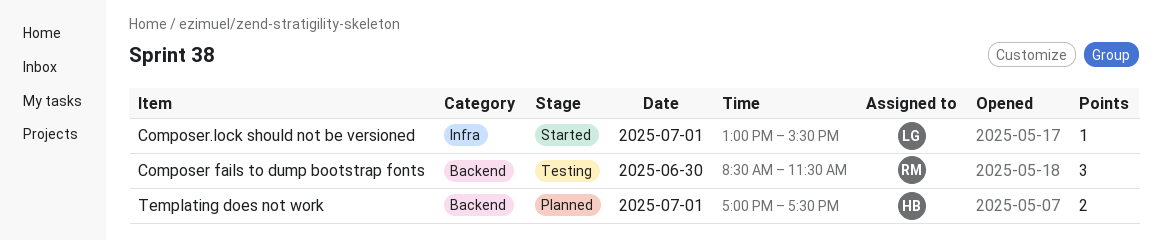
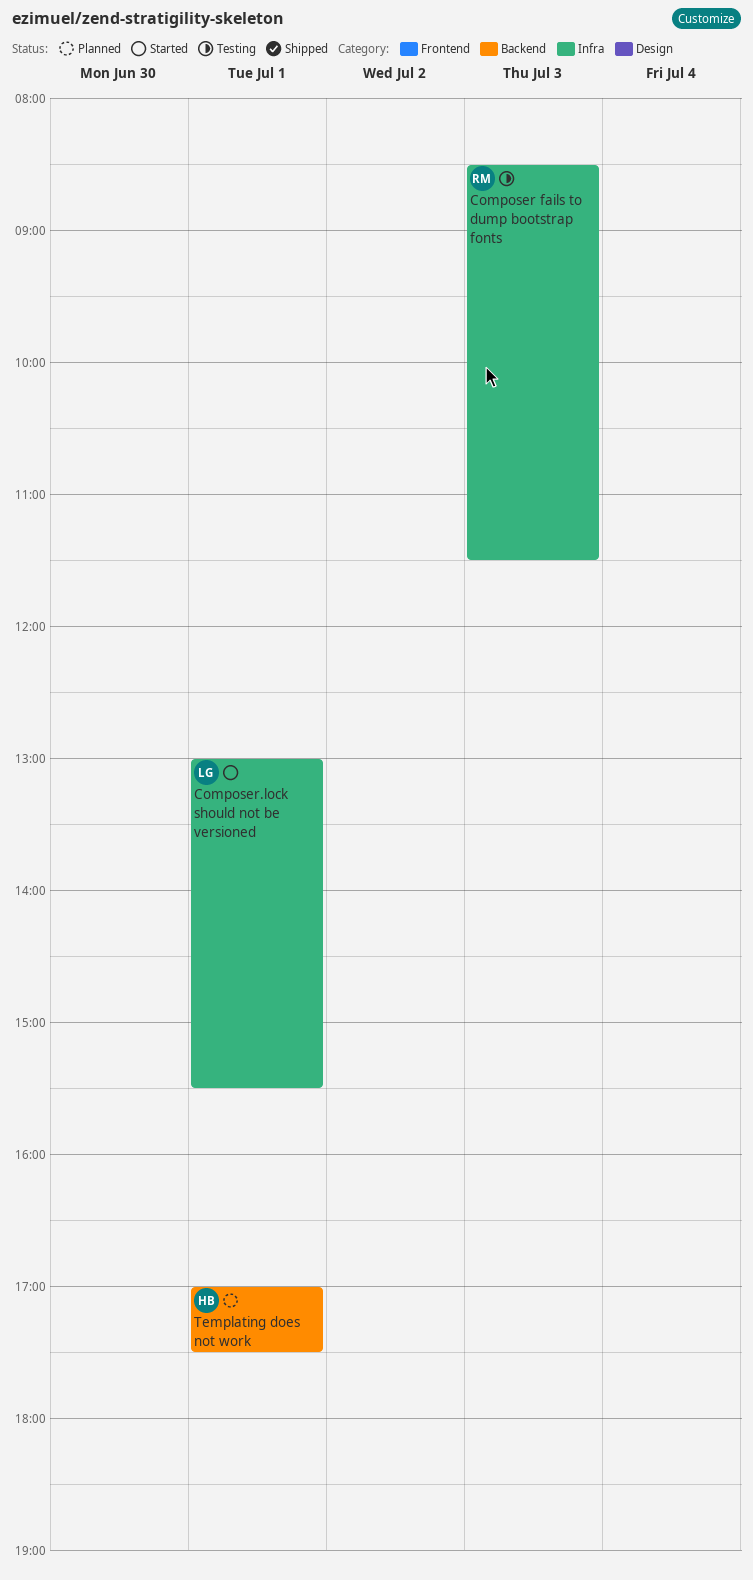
Composer fails to dump bootstrap fonts, label: Backend -> Infra
Composer fails to dump bootstrap fonts, day: Jun 30 -> Jul 3

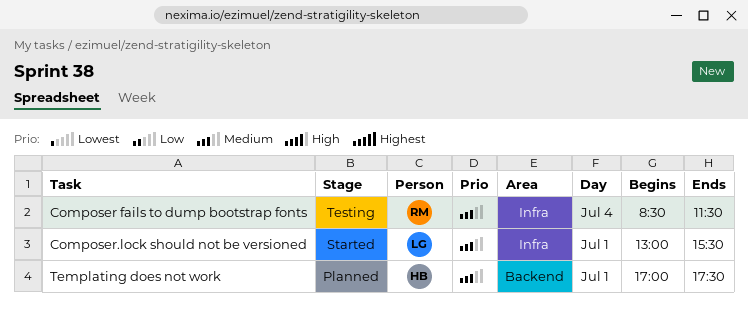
Composer fails to dump bootstrap fonts, day: Jul 3 -> Jul 4

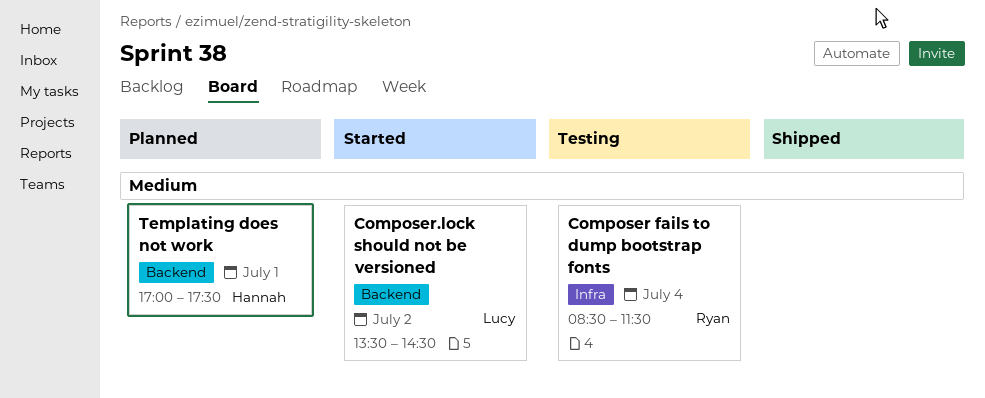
Composer.lock should not be versioned, label: Infra -> Backend
Composer.lock should not be versioned, day: Jul 1 -> Jul 2
Composer.lock should not be versioned, begins: 13:00 -> 13:30
Composer.lock should not be versioned, ends: 15:30 -> 14:30

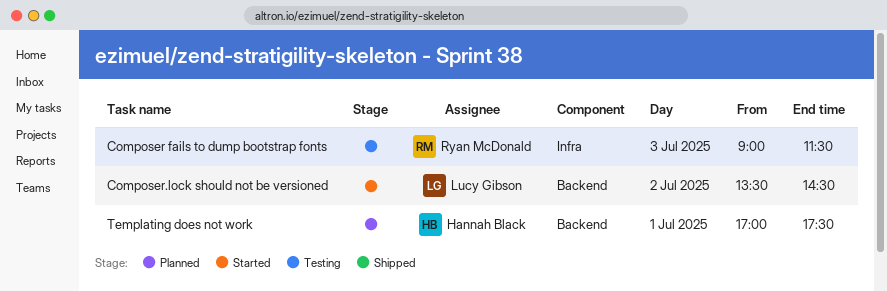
Composer fails to dump bootstrap fonts, day: Jul 4 -> Jul 3
Composer fails to dump bootstrap fonts, begins: 08:30 -> 09:00

